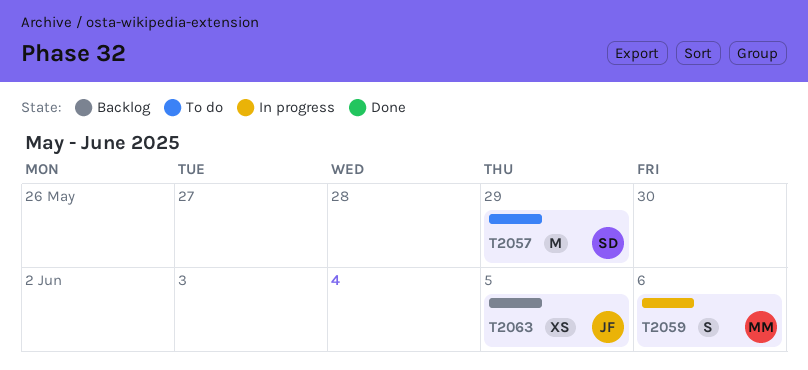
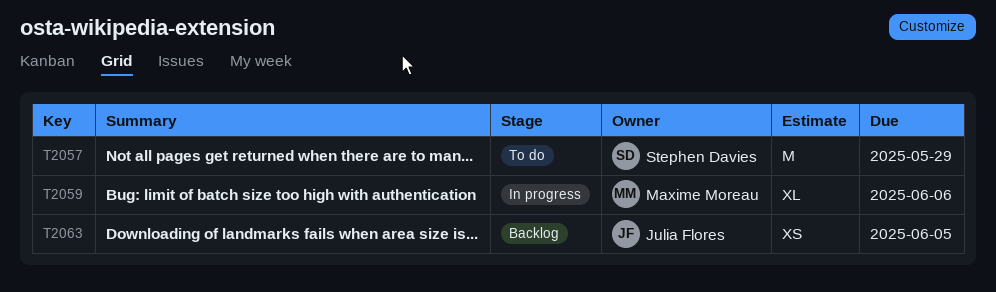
T2059, estimate: S -> XL

